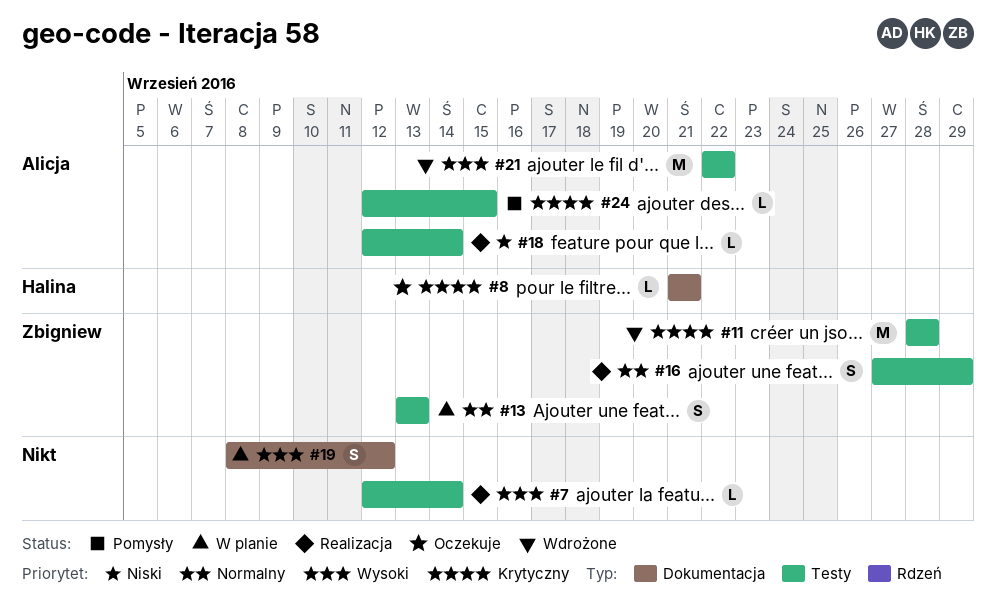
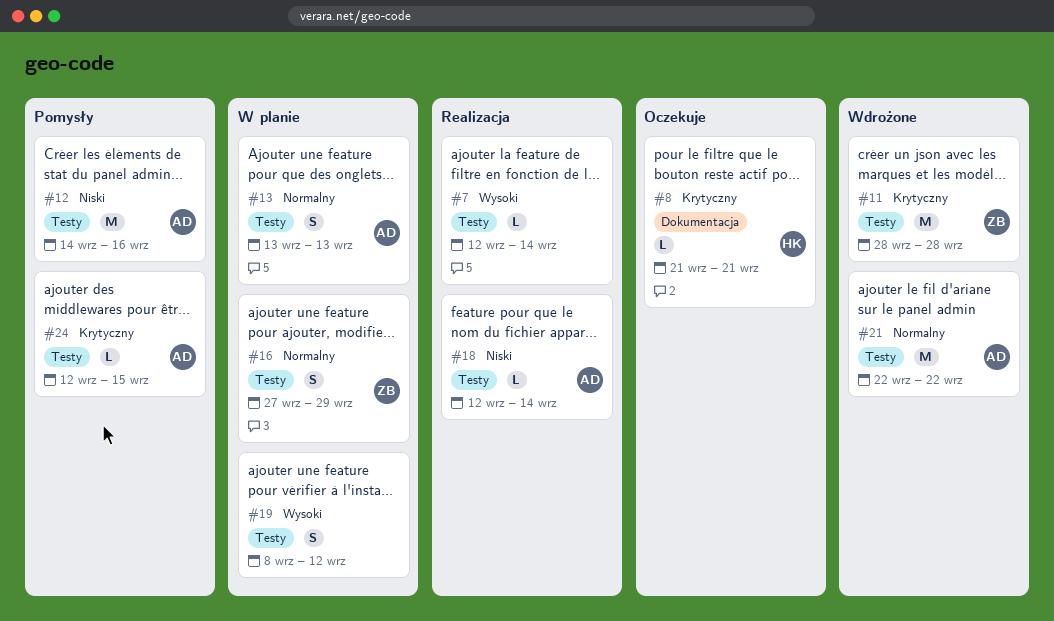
#12: none -> present
#13, owner: Zbigniew -> Alicja
#16, status: Realizacja -> W planie
#19, label: Dokumentacja -> Testy
#21, priority: Wysoki -> Normalny

